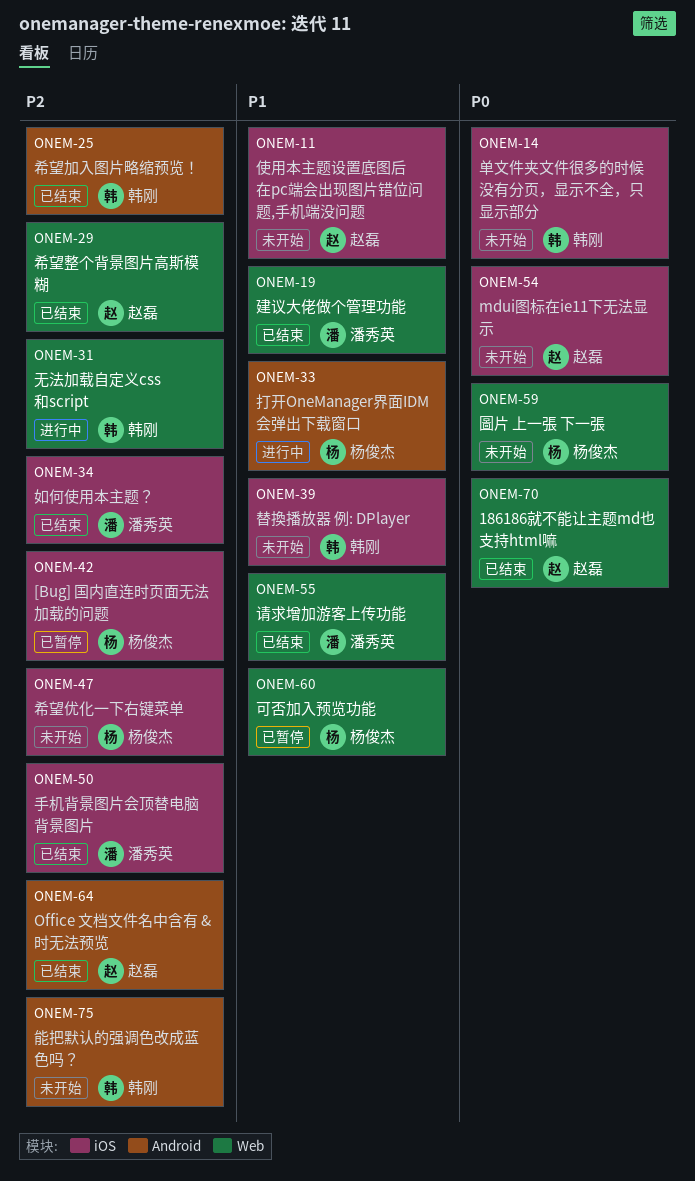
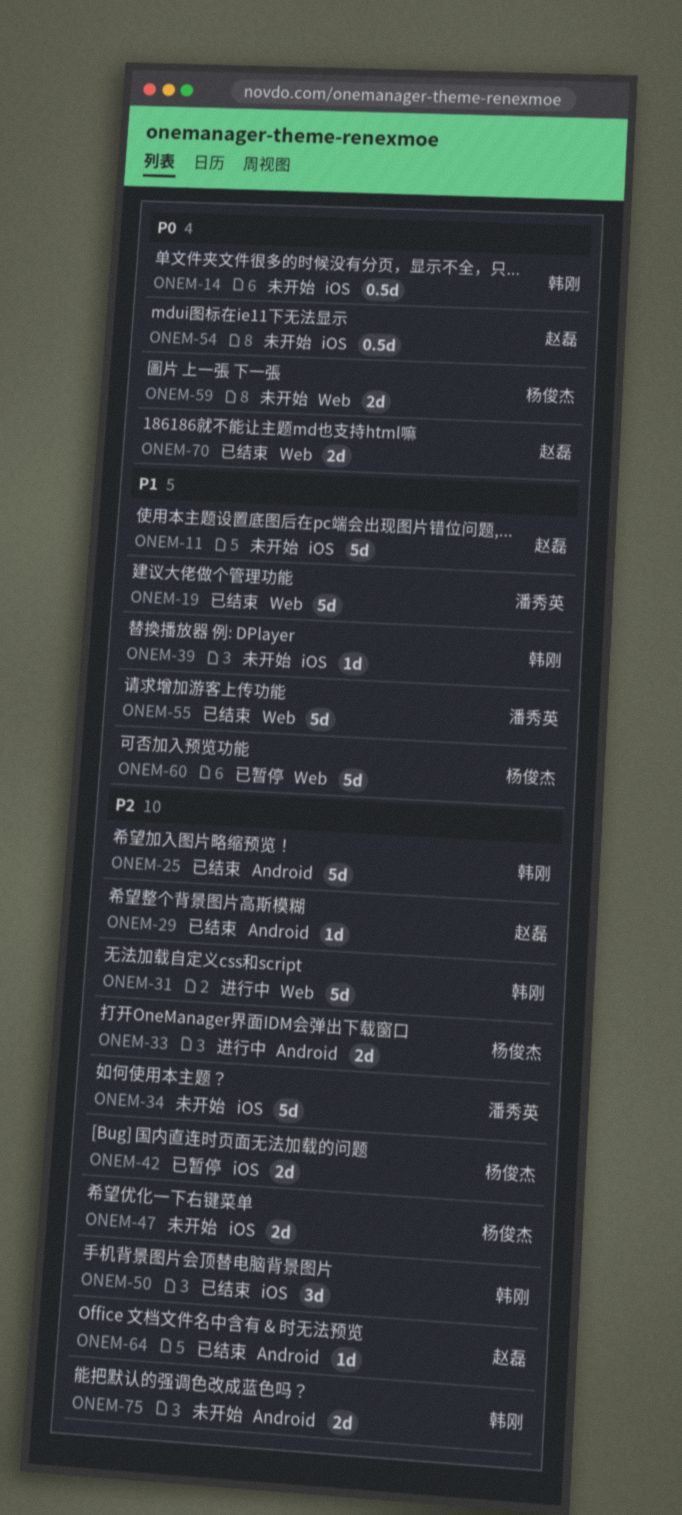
ONEM-29, label: Web -> Android
ONEM-33, priority: P1 -> P2
ONEM-34, status: 已结束 -> 未开始
ONEM-50, owner: 潘秀英 -> 韩刚

